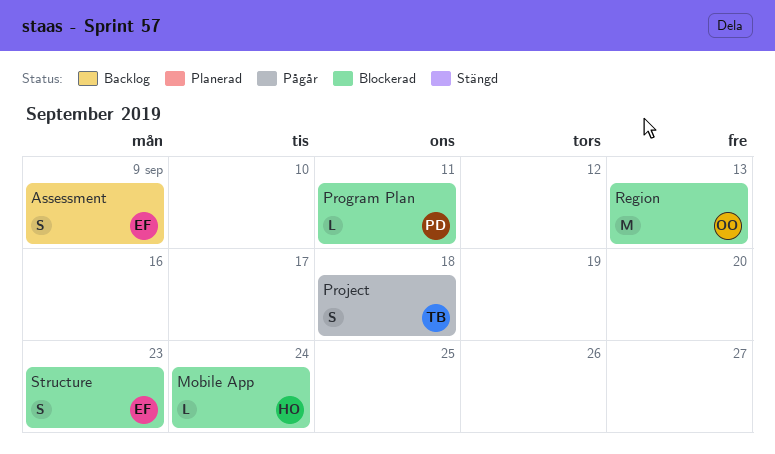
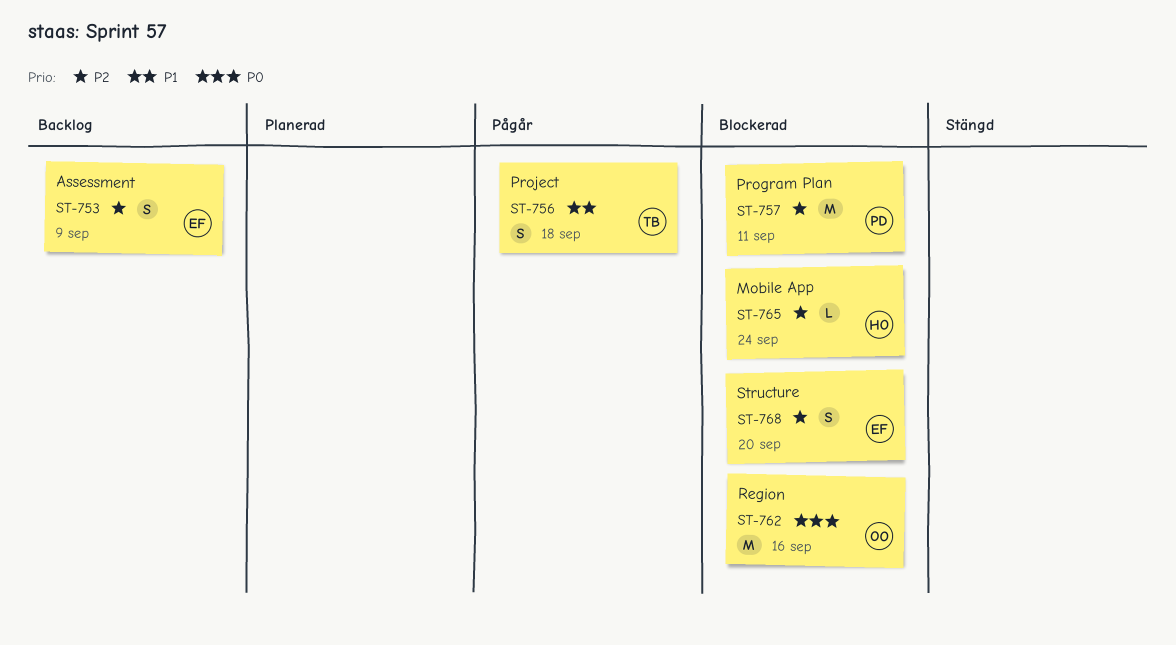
Program Plan, estimate: L -> M
Region, due: Sep 13 -> Sep 16
Structure, due: Sep 23 -> Sep 20

